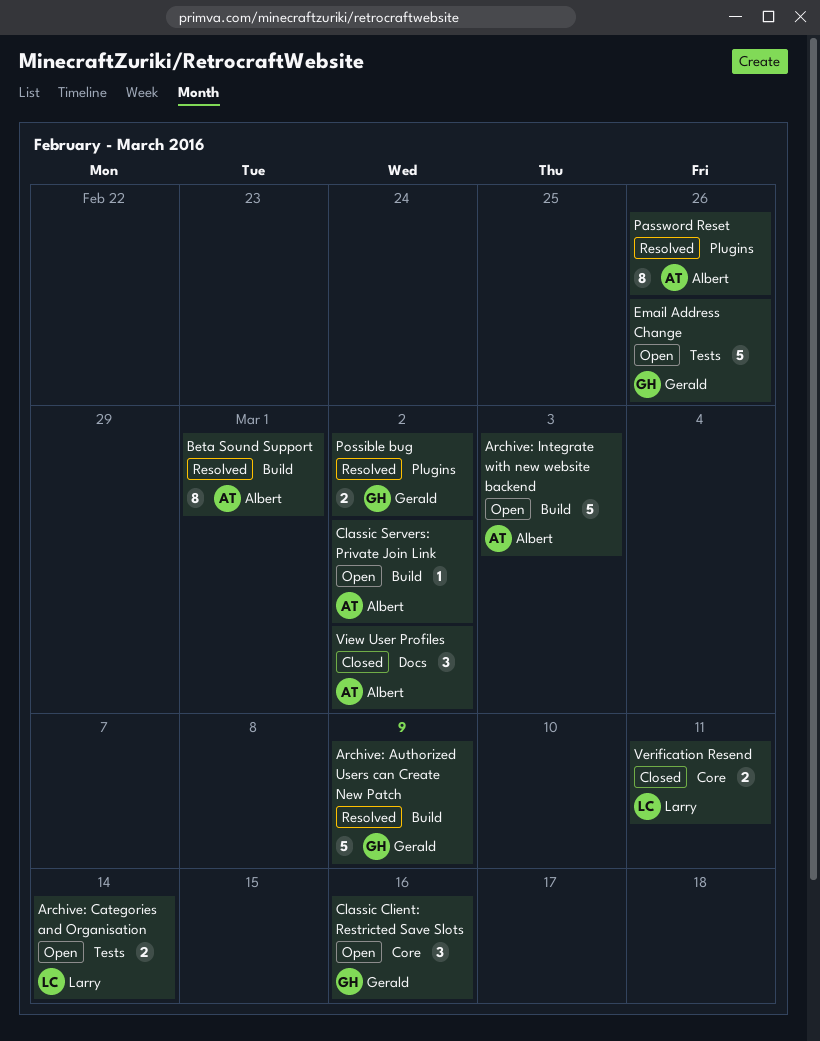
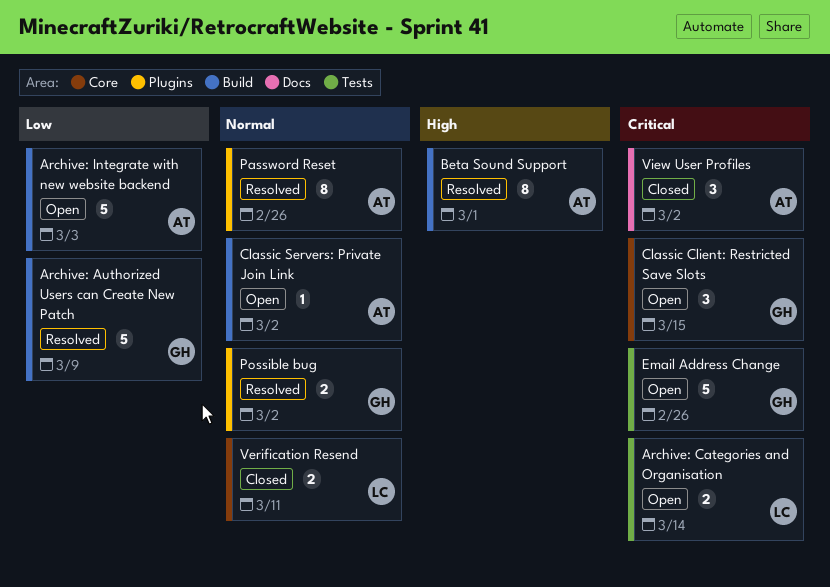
Classic Client: Restricted Save Slots, due: Mar 16 -> Mar 15

